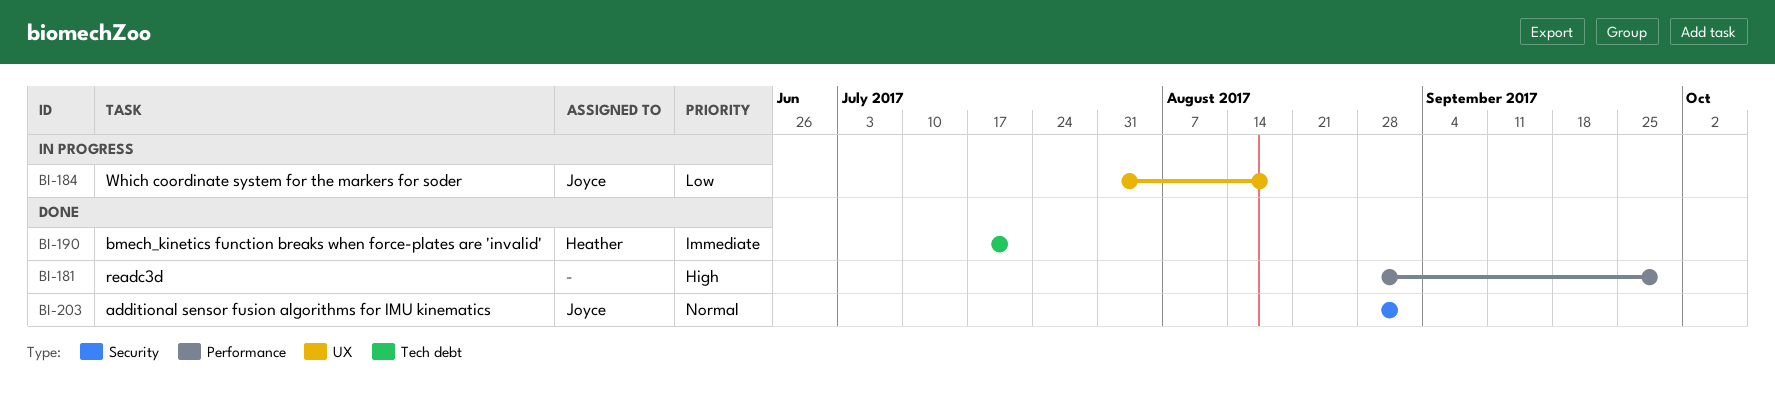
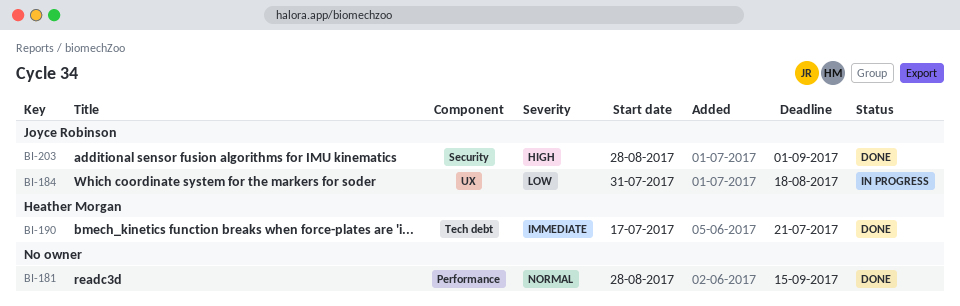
BI-181, priority: High -> Normal
BI-181, due: Sep 29 -> Sep 15
BI-203, priority: Normal -> High

